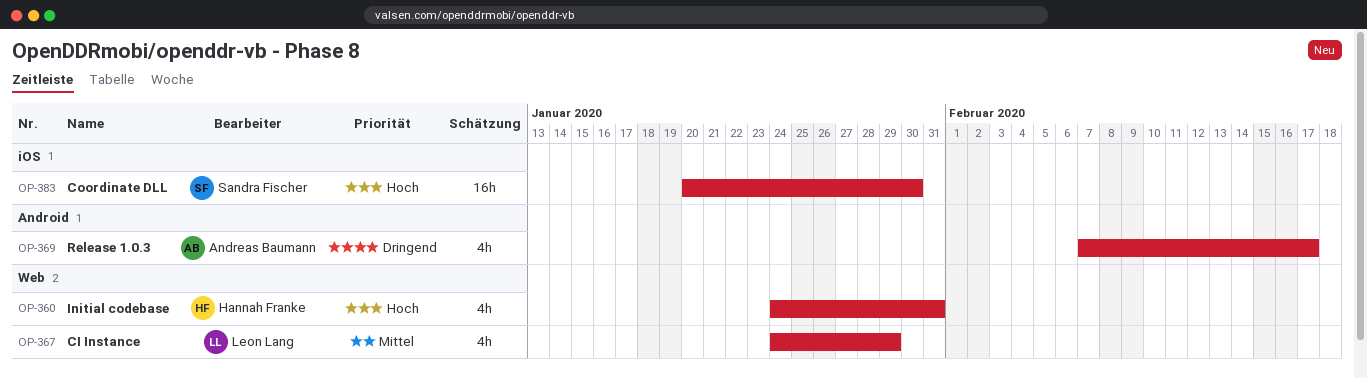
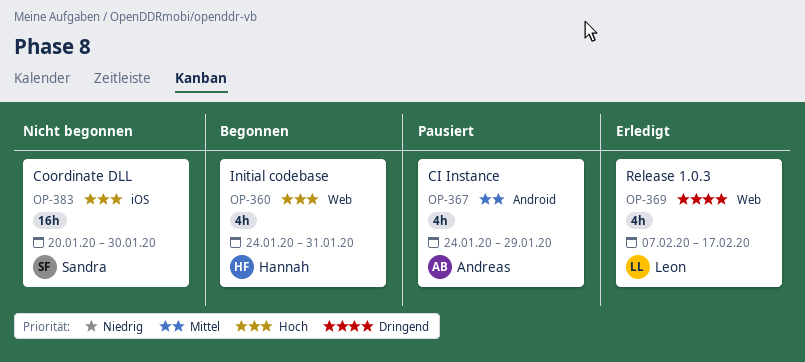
OP-367, owner: Leon Lang -> Andreas Baumann
OP-367, label: Web -> Android
OP-369, owner: Andreas Baumann -> Leon Lang
OP-369, label: Android -> Web

